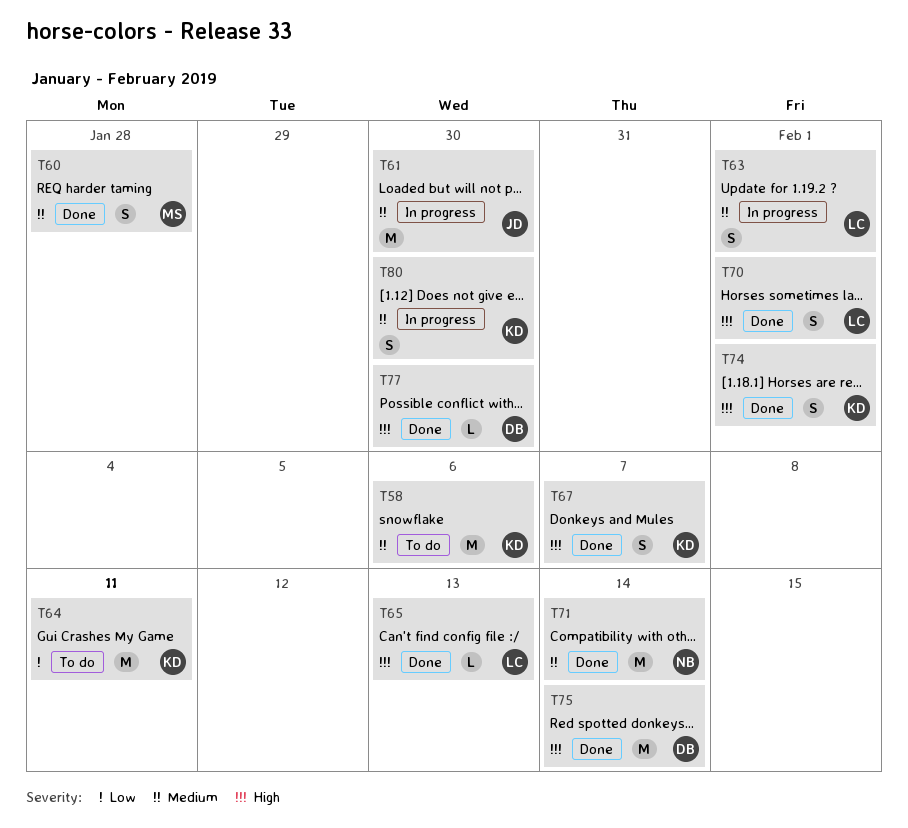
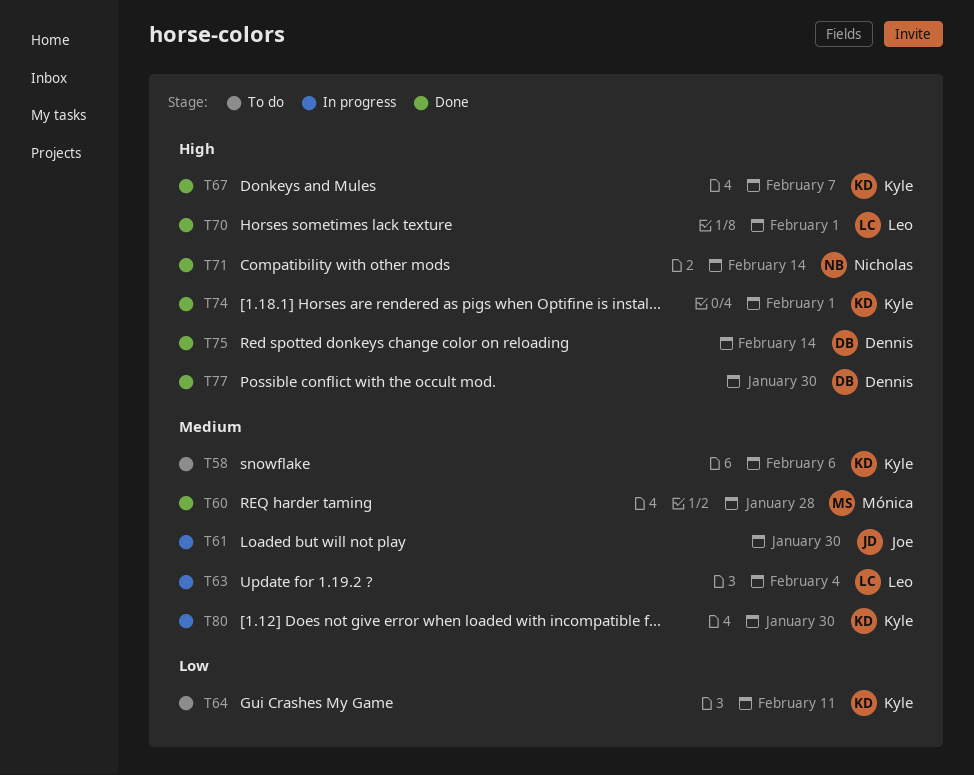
T63, due: Feb 1 -> Feb 4
T65: present -> none
T71, priority: Medium -> High

